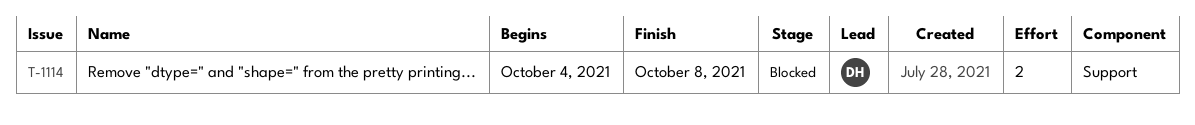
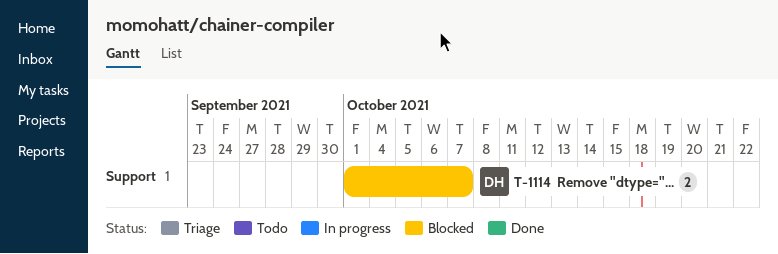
T-1114, start: Oct 4 -> Oct 1
T-1114, due: Oct 8 -> Oct 7

